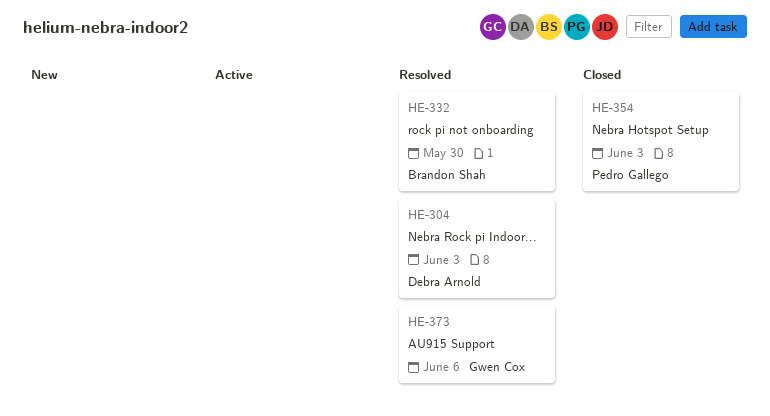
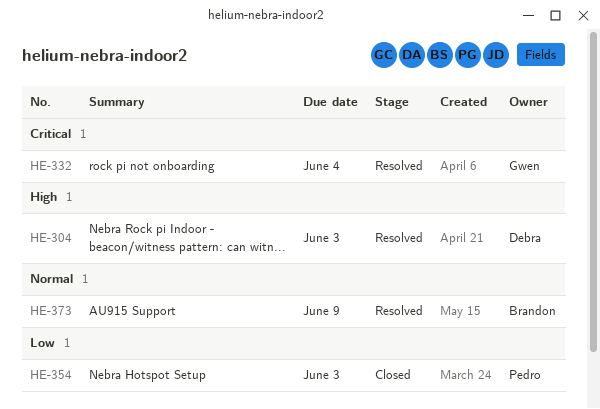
HE-332, owner: Brandon Shah -> Gwen Cox
HE-332, due: May 30 -> Jun 4
HE-373, owner: Gwen Cox -> Brandon Shah
HE-373, due: Jun 6 -> Jun 9

